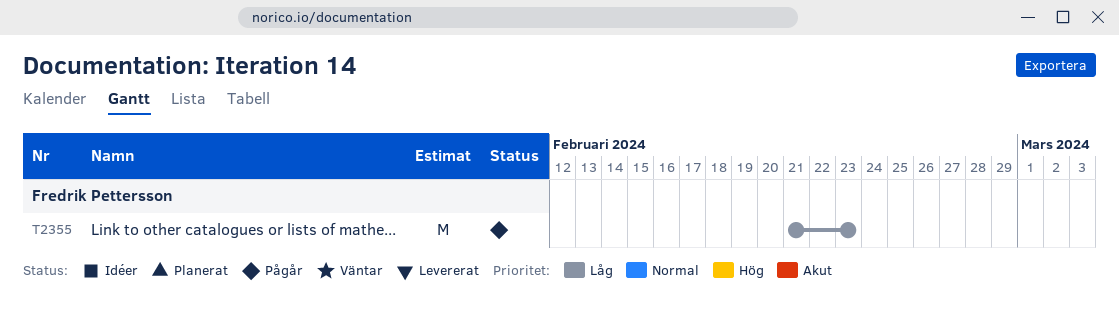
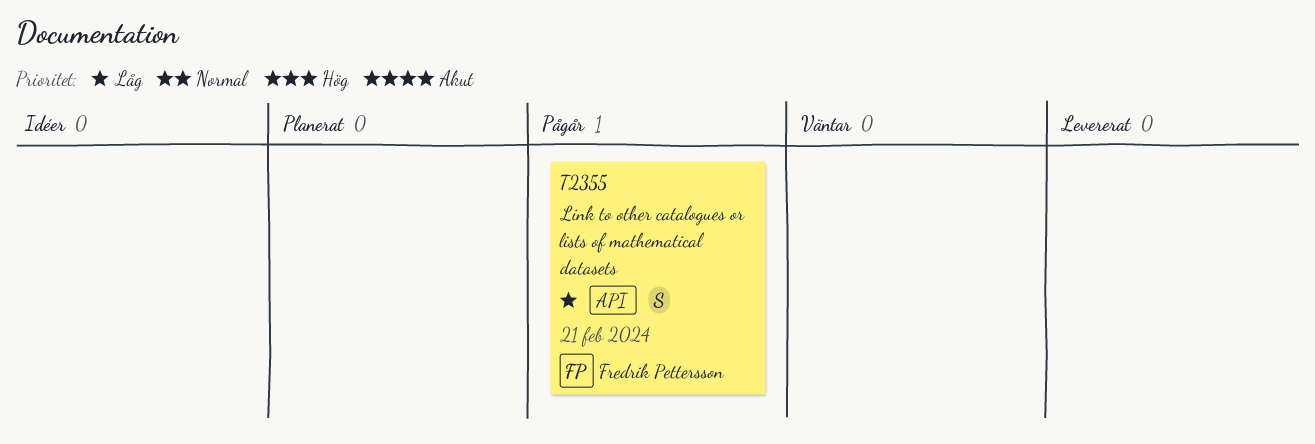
T2355, estimate: M -> S
T2355, due: Feb 23 -> Feb 21

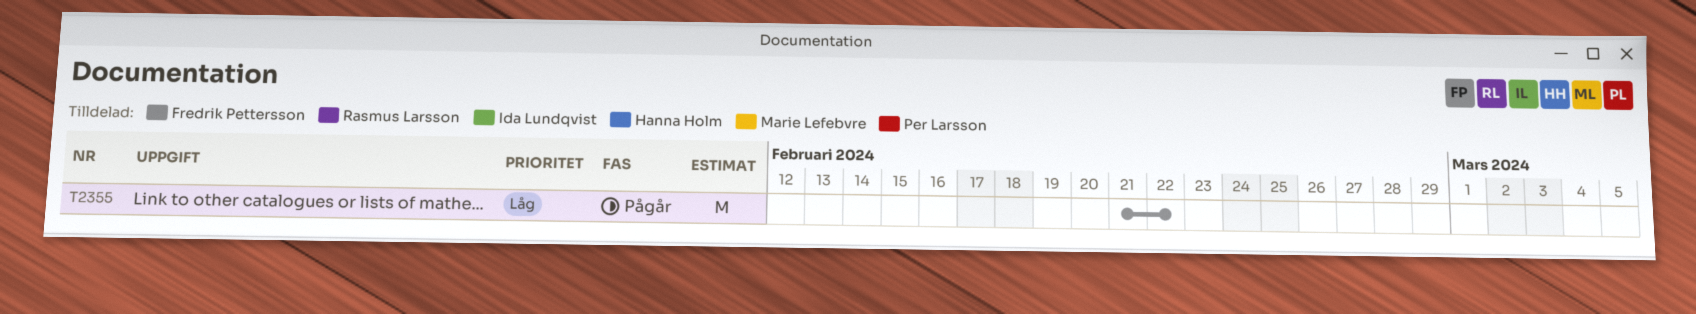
T2355, estimate: S -> M
T2355, due: Feb 21 -> Feb 22

